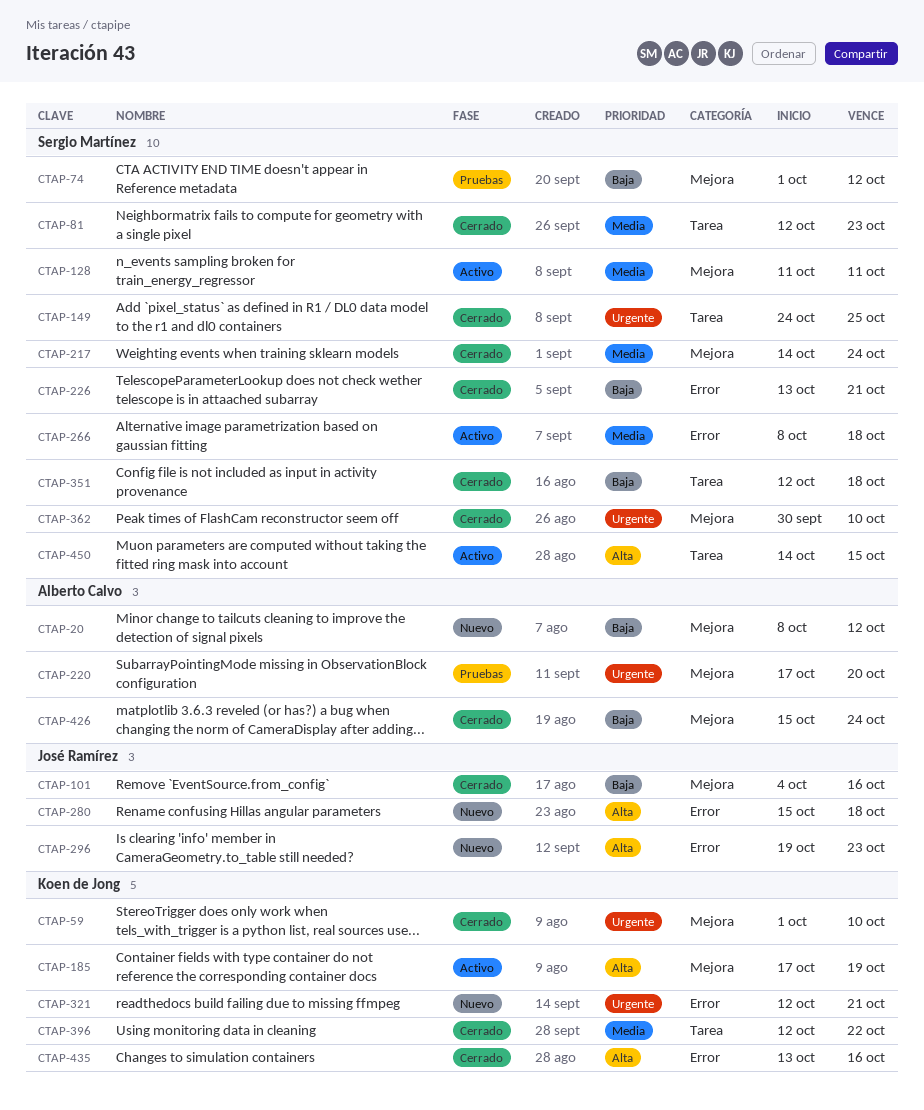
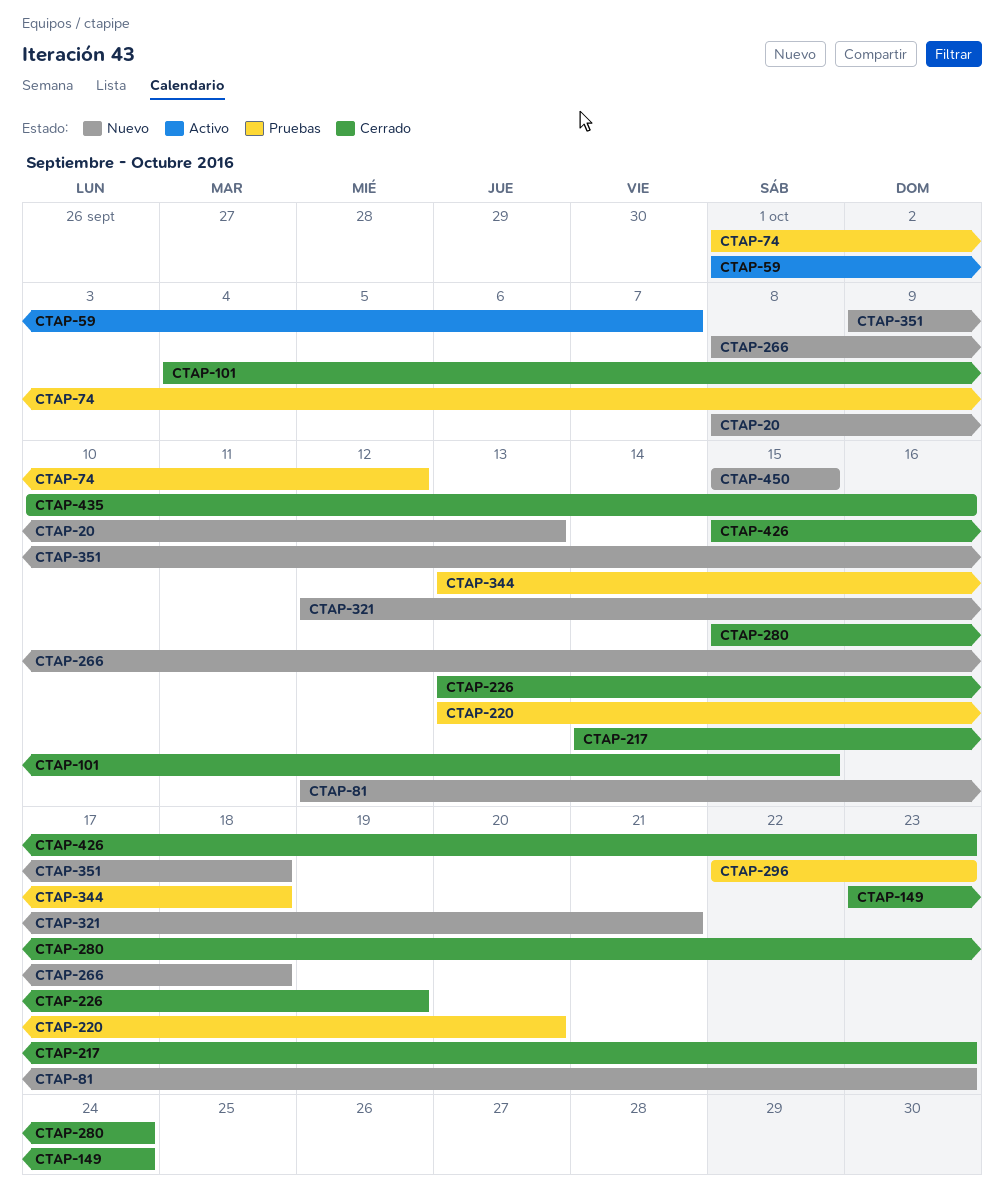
CTAP-20, due: Oct 12 -> Oct 13
CTAP-59, status: Cerrado -> Activo
CTAP-59, due: Oct 10 -> Oct 7
CTAP-81, status: Cerrado -> Nuevo
CTAP-101, due: Oct 16 -> Oct 15
CTAP-128: present -> none
CTAP-149, start: Oct 24 -> Oct 23
CTAP-149, due: Oct 25 -> Oct 24
CTAP-185: present -> none
CTAP-217, due: Oct 24 -> Oct 23
CTAP-220, start: Oct 17 -> Oct 13
CTAP-226, due: Oct 21 -> Oct 19
CTAP-266, status: Activo -> Nuevo
CTAP-280, status: Nuevo -> Cerrado
CTAP-280, due: Oct 18 -> Oct 24
CTAP-296, status: Nuevo -> Pruebas
CTAP-296, start: Oct 19 -> Oct 22
CTAP-344: none -> present
CTAP-351, status: Cerrado -> Nuevo
CTAP-351, start: Oct 12 -> Oct 9
CTAP-362: present -> none
CTAP-396: present -> none
CTAP-426, due: Oct 24 -> Oct 23
CTAP-435, start: Oct 13 -> Oct 10
CTAP-450, status: Activo -> Nuevo
CTAP-450, start: Oct 14 -> Oct 15

